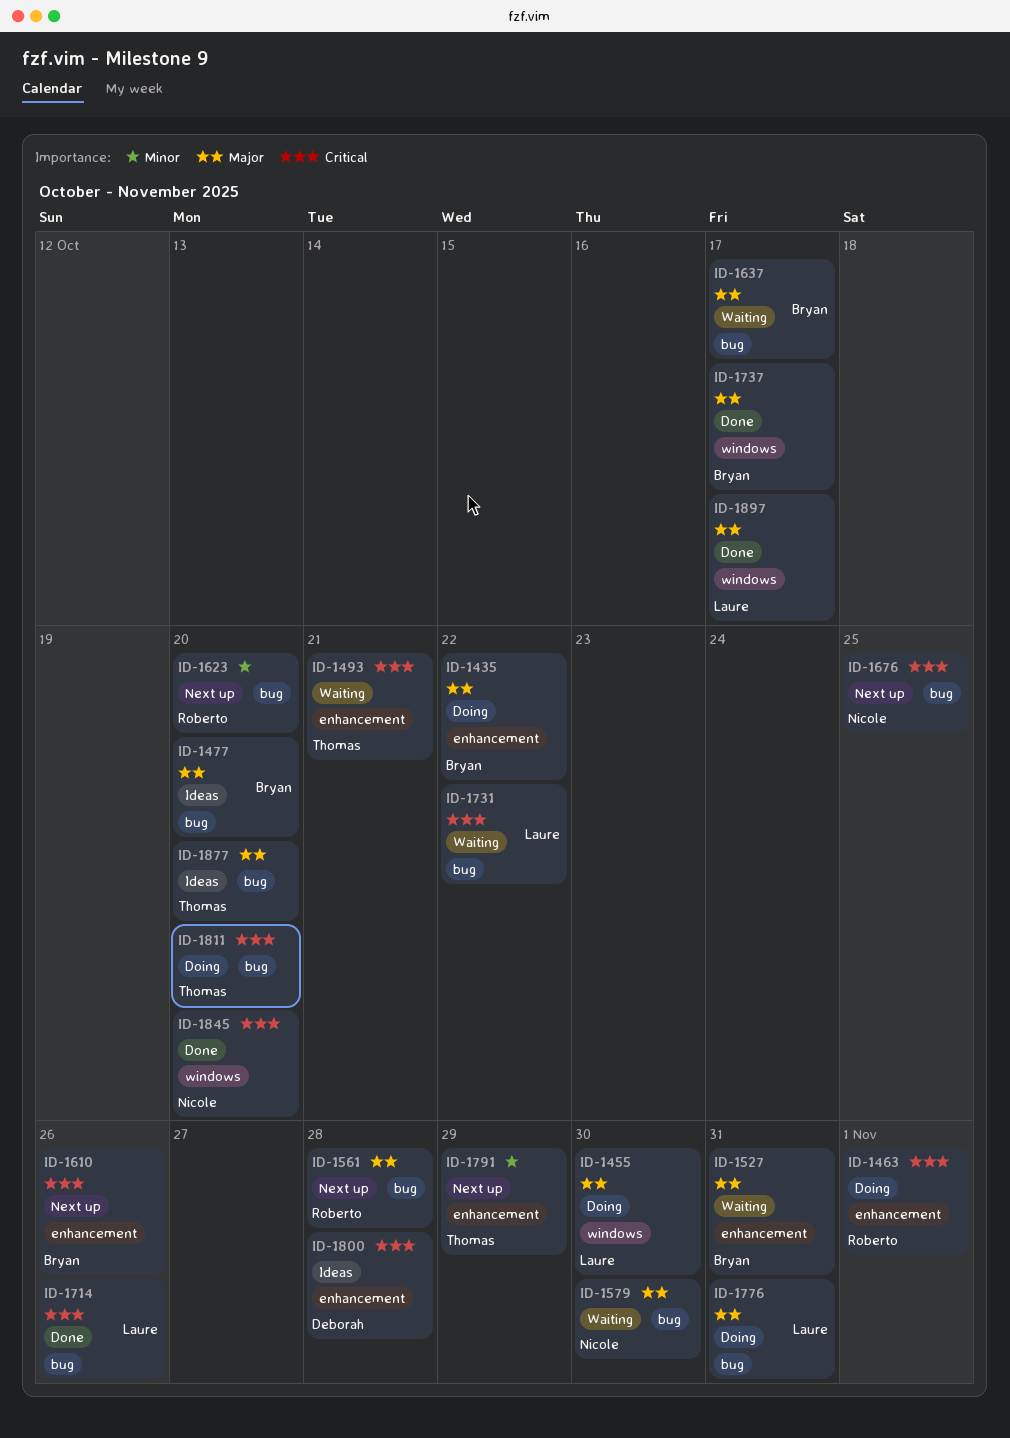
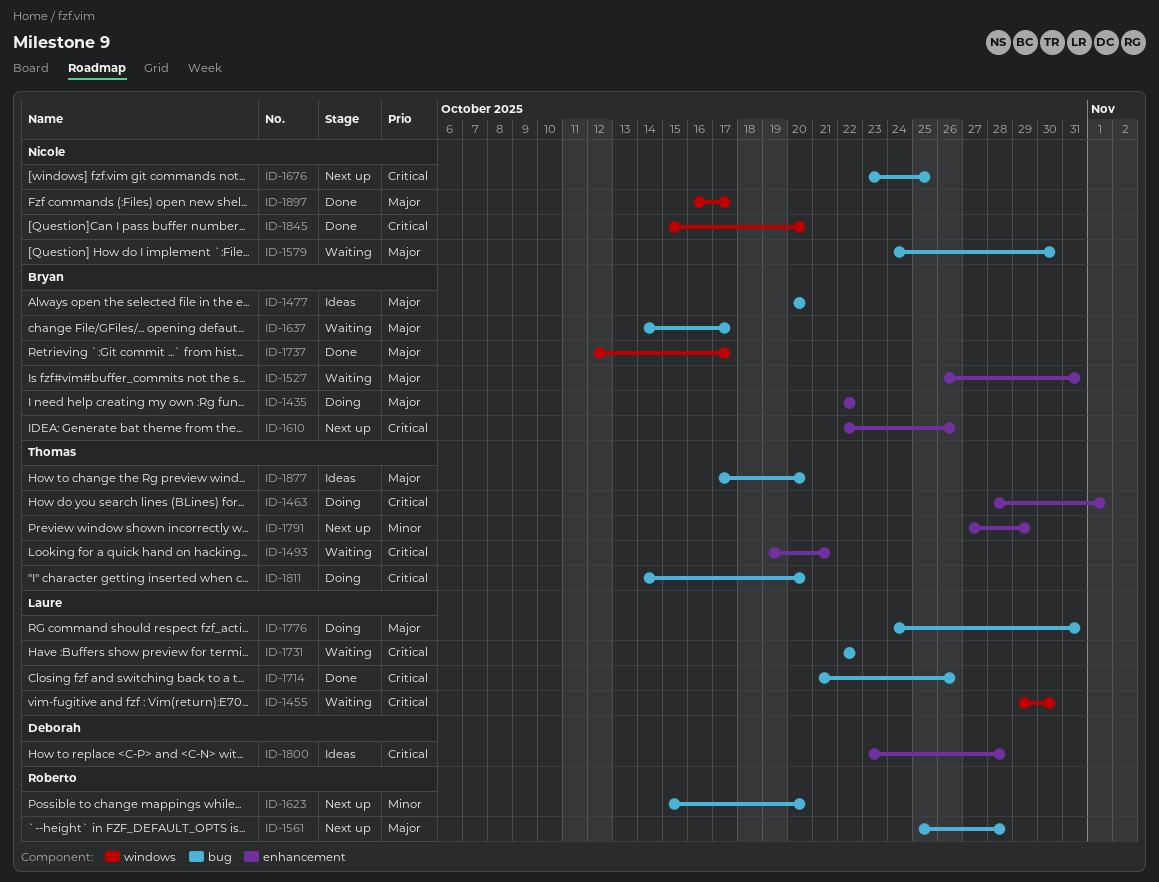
ID-1455, status: Doing -> Waiting
ID-1455, priority: Major -> Critical
ID-1463, owner: Roberto -> Thomas
ID-1897, owner: Laure -> Nicole

